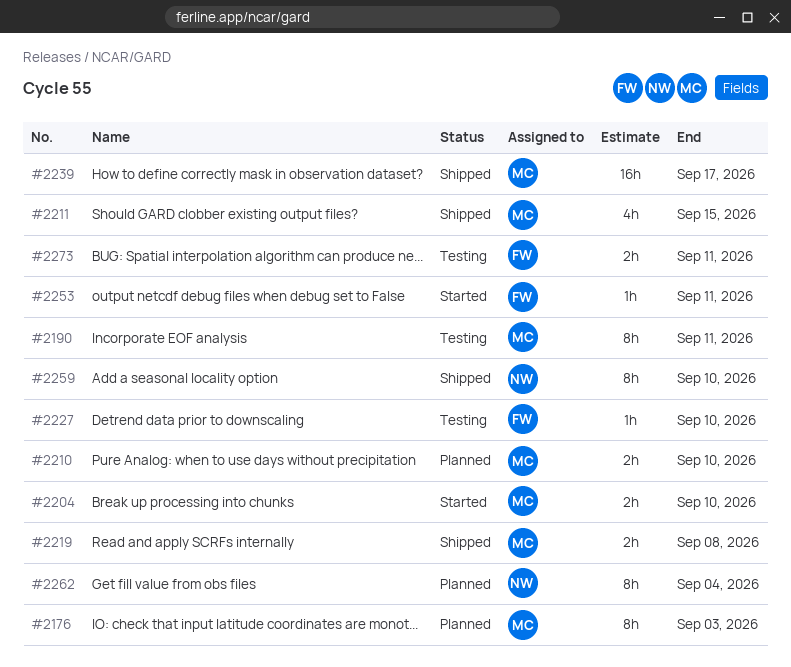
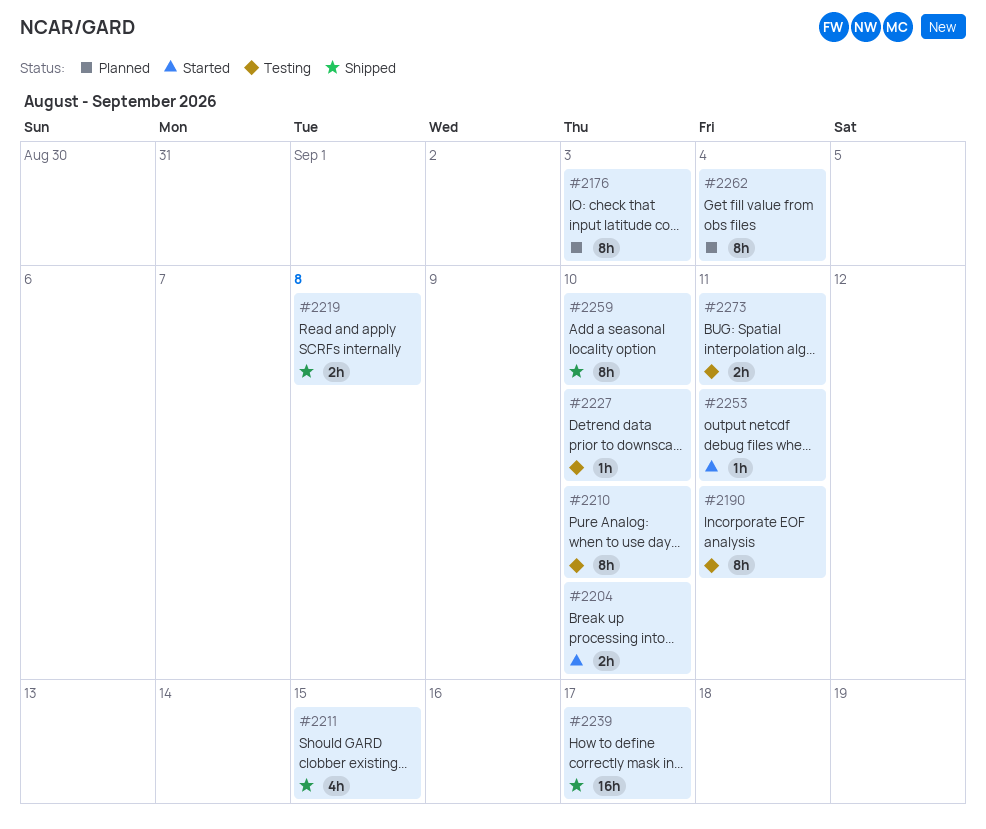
#2210, status: Planned -> Testing
#2210, estimate: 2h -> 8h

